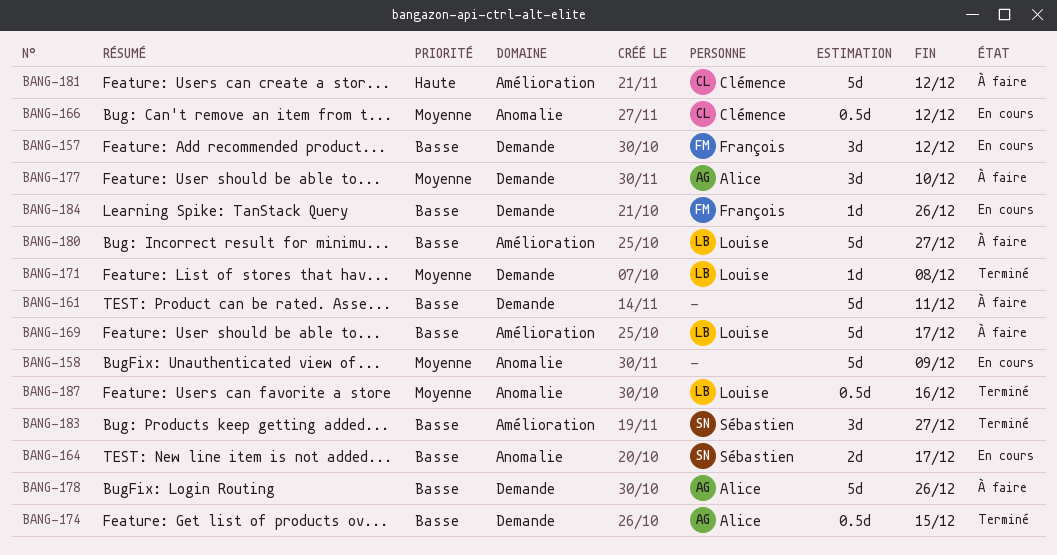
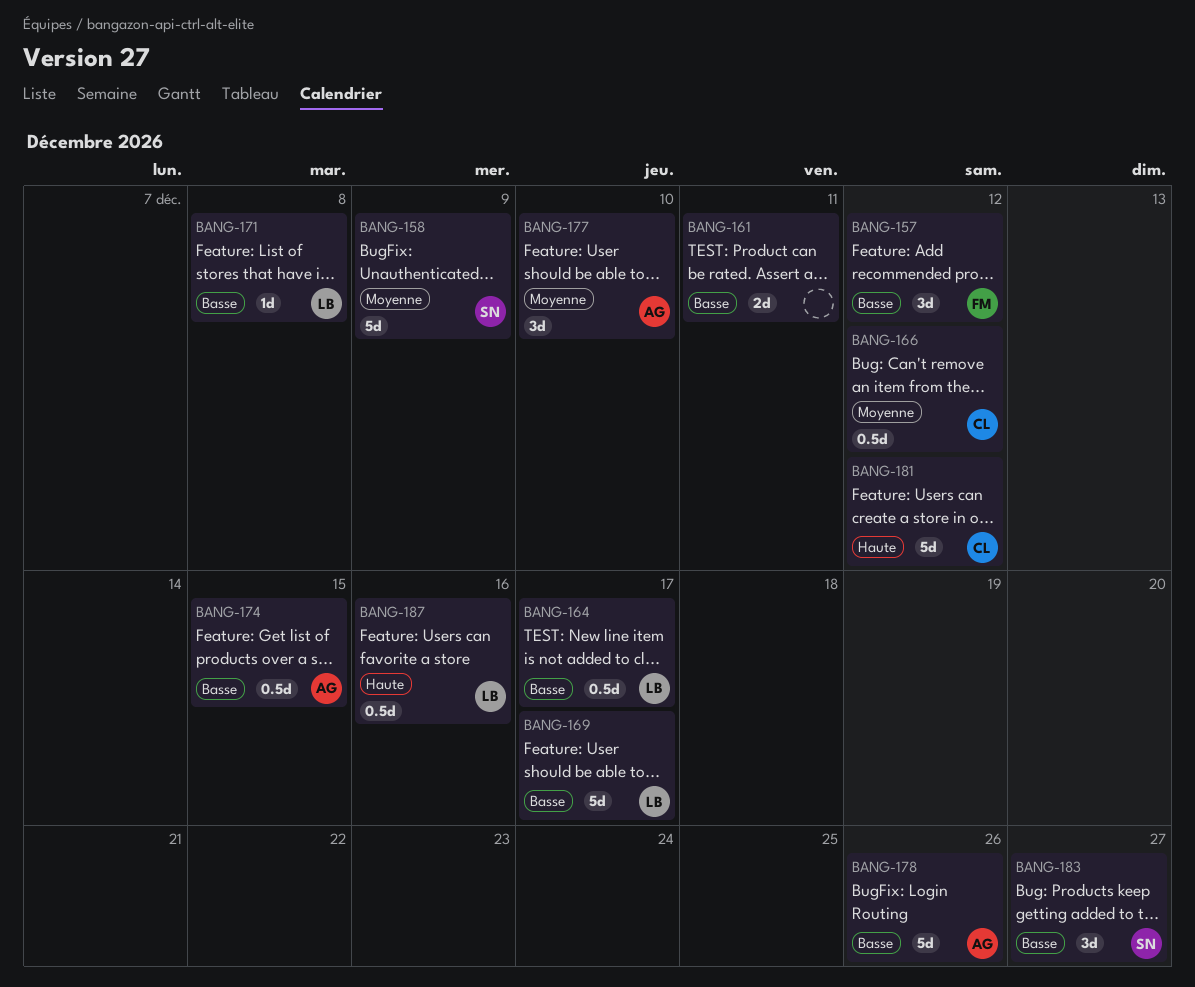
BANG-158, owner: none -> Sébastien
BANG-161, estimate: 5d -> 2d
BANG-164, owner: Sébastien -> Louise
BANG-164, estimate: 2d -> 0.5d
BANG-171, priority: Moyenne -> Basse
BANG-180: present -> none
BANG-184: present -> none
BANG-187, priority: Moyenne -> Haute

